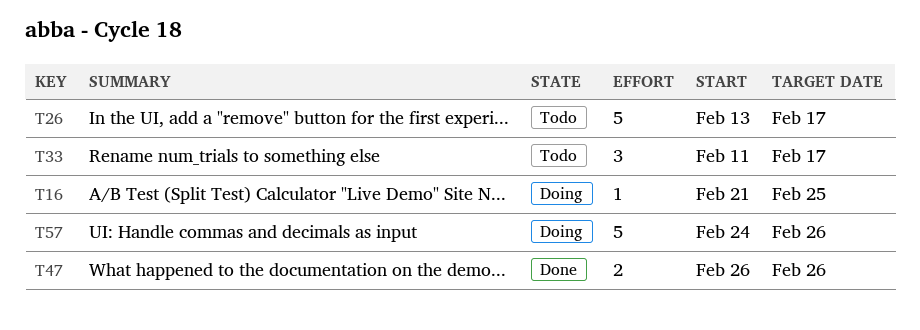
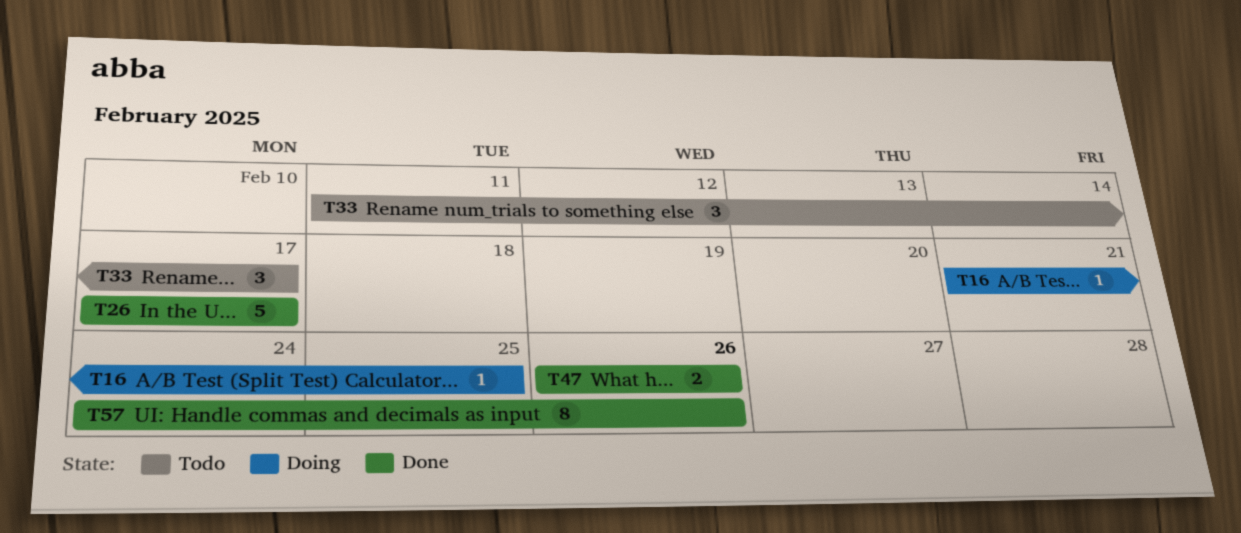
T26, status: Todo -> Done
T26, start: Feb 13 -> Feb 17
T57, status: Doing -> Done
T57, estimate: 5 -> 8

